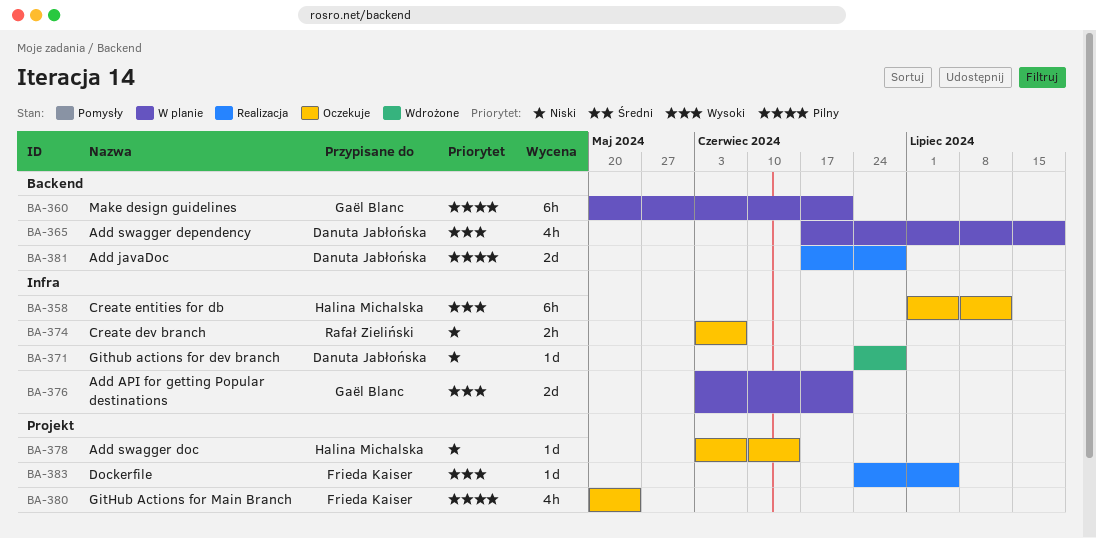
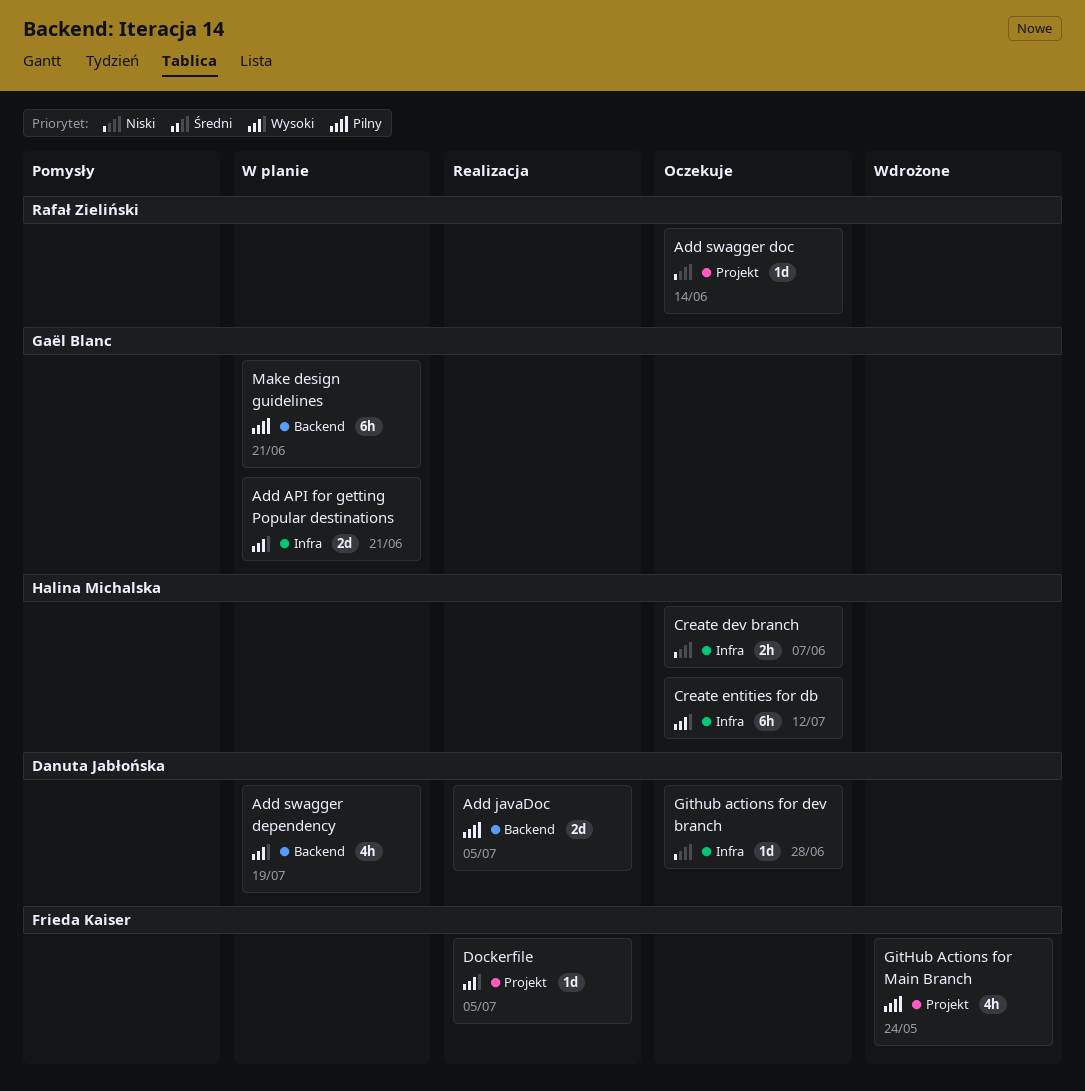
Add javaDoc, due: Jun 28 -> Jul 5
Add swagger doc, owner: Halina Michalska -> Rafał Zieliński
Create dev branch, owner: Rafał Zieliński -> Halina Michalska
Github actions for dev branch, status: Wdrożone -> Oczekuje
GitHub Actions for Main Branch, status: Oczekuje -> Wdrożone

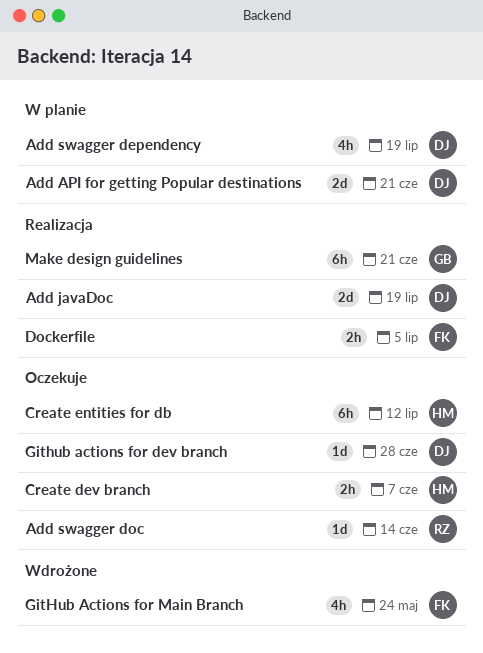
Add API for getting Popular destinations, owner: Gaël Blanc -> Danuta Jabłońska
Add javaDoc, due: Jul 5 -> Jul 19
Dockerfile, estimate: 1d -> 2h
Make design guidelines, status: W planie -> Realizacja

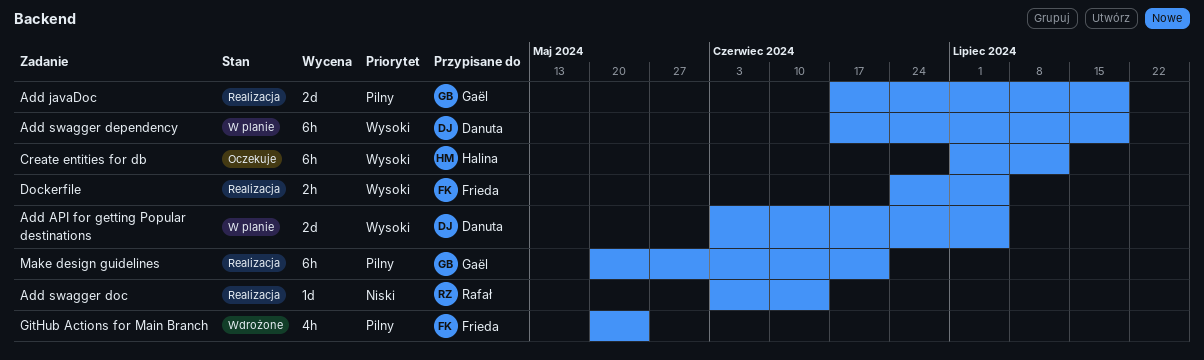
Add API for getting Popular destinations, due: Jun 21 -> Jul 5
Add javaDoc, owner: Danuta -> Gaël
Add swagger dependency, estimate: 4h -> 6h
Add swagger doc, status: Oczekuje -> Realizacja
Create dev branch: present -> none
Github actions for dev branch: present -> none

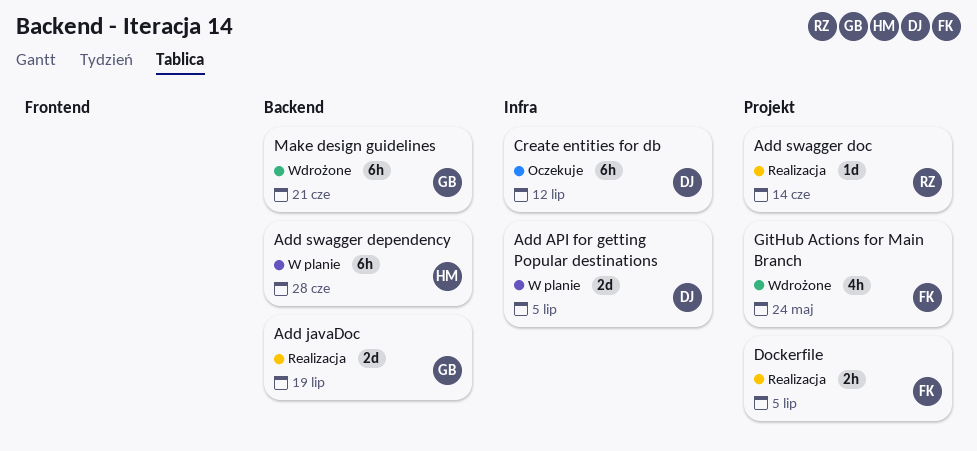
Add swagger dependency, owner: Danuta -> Halina
Add swagger dependency, due: Jul 19 -> Jun 28
Create entities for db, owner: Halina -> Danuta
Make design guidelines, status: Realizacja -> Wdrożone

